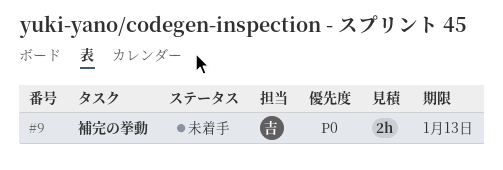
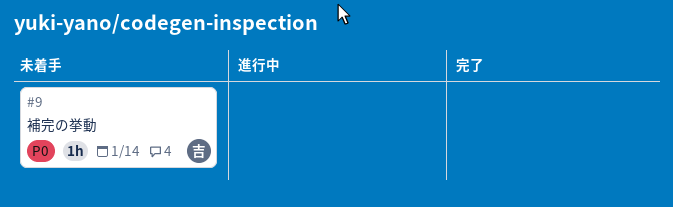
#9, estimate: 2h -> 1h
#9, due: Jan 13 -> Jan 14

